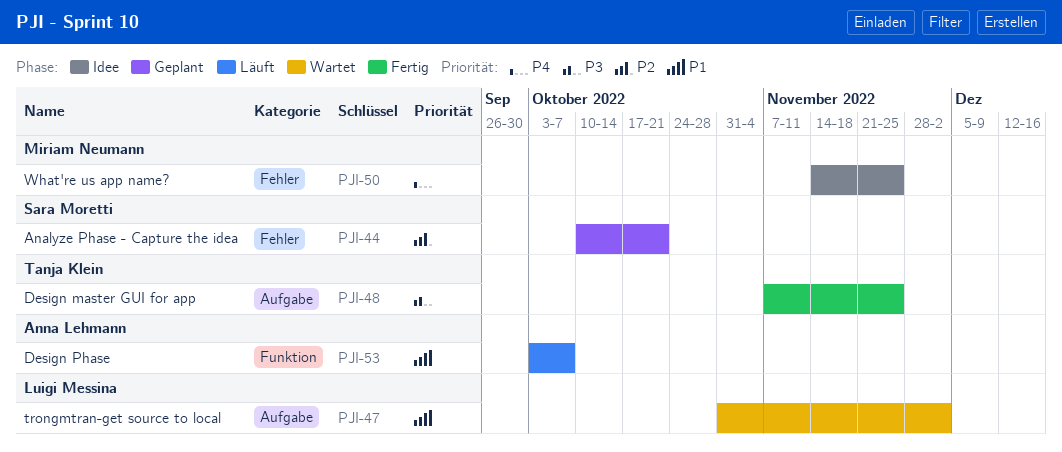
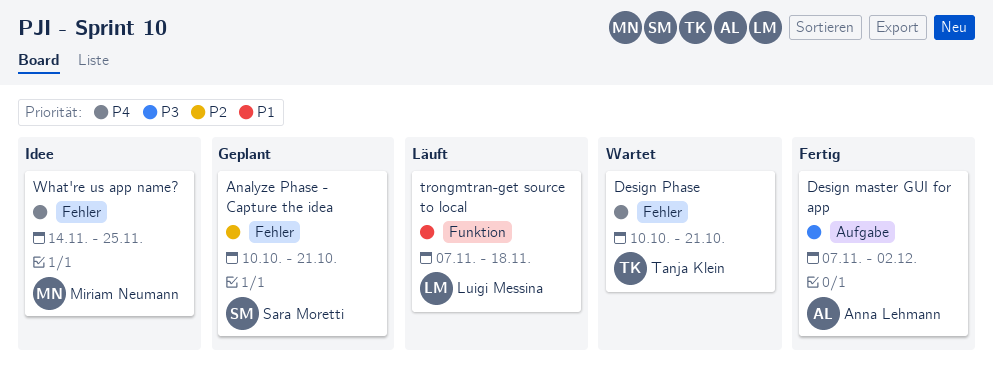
Design master GUI for app, owner: Tanja Klein -> Anna Lehmann
Design master GUI for app, due: Nov 25 -> Dec 2
Design Phase, status: Läuft -> Wartet
Design Phase, owner: Anna Lehmann -> Tanja Klein
Design Phase, priority: P1 -> P4
Design Phase, label: Funktion -> Fehler
Design Phase, start: Oct 3 -> Oct 10
Design Phase, due: Oct 7 -> Oct 21
trongmtran-get source to local, status: Wartet -> Läuft
trongmtran-get source to local, label: Aufgabe -> Funktion
trongmtran-get source to local, start: Oct 31 -> Nov 7
trongmtran-get source to local, due: Dec 2 -> Nov 18

